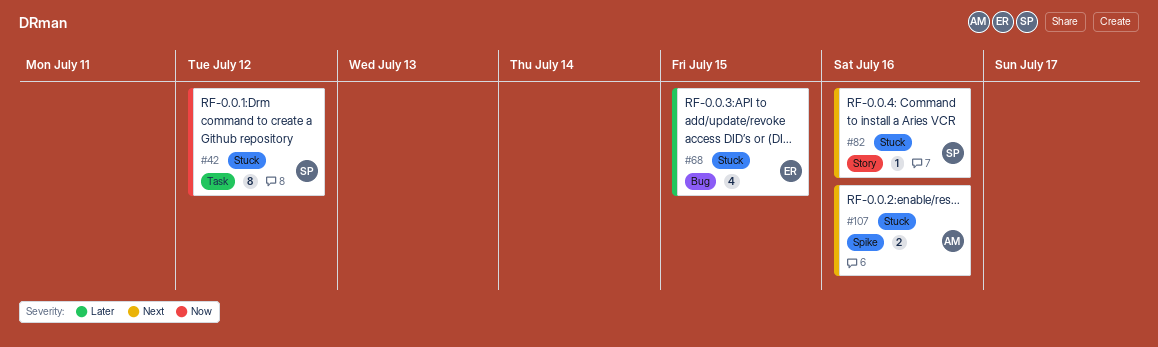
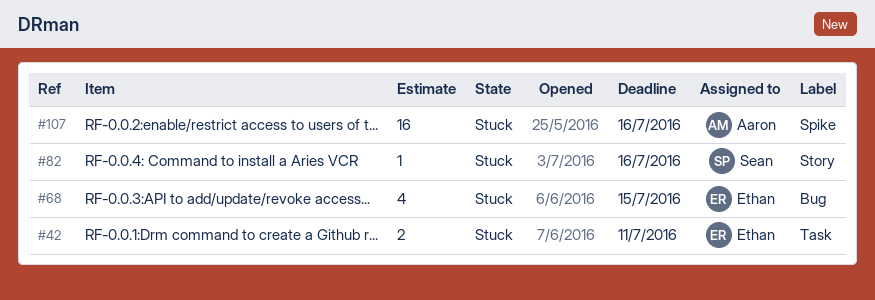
#42, owner: Sean -> Ethan
#42, estimate: 8 -> 2
#42, due: Jul 12 -> Jul 11
#107, estimate: 2 -> 16

